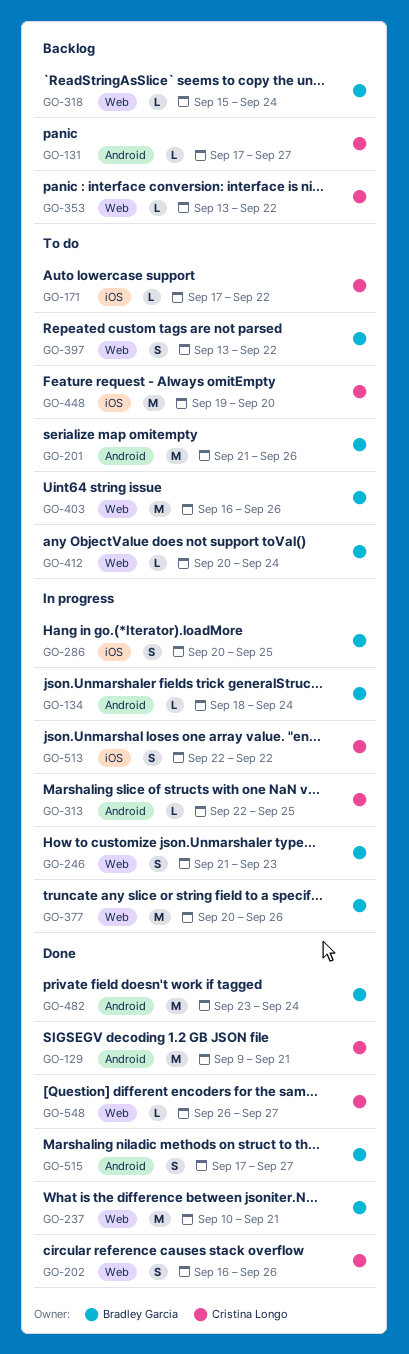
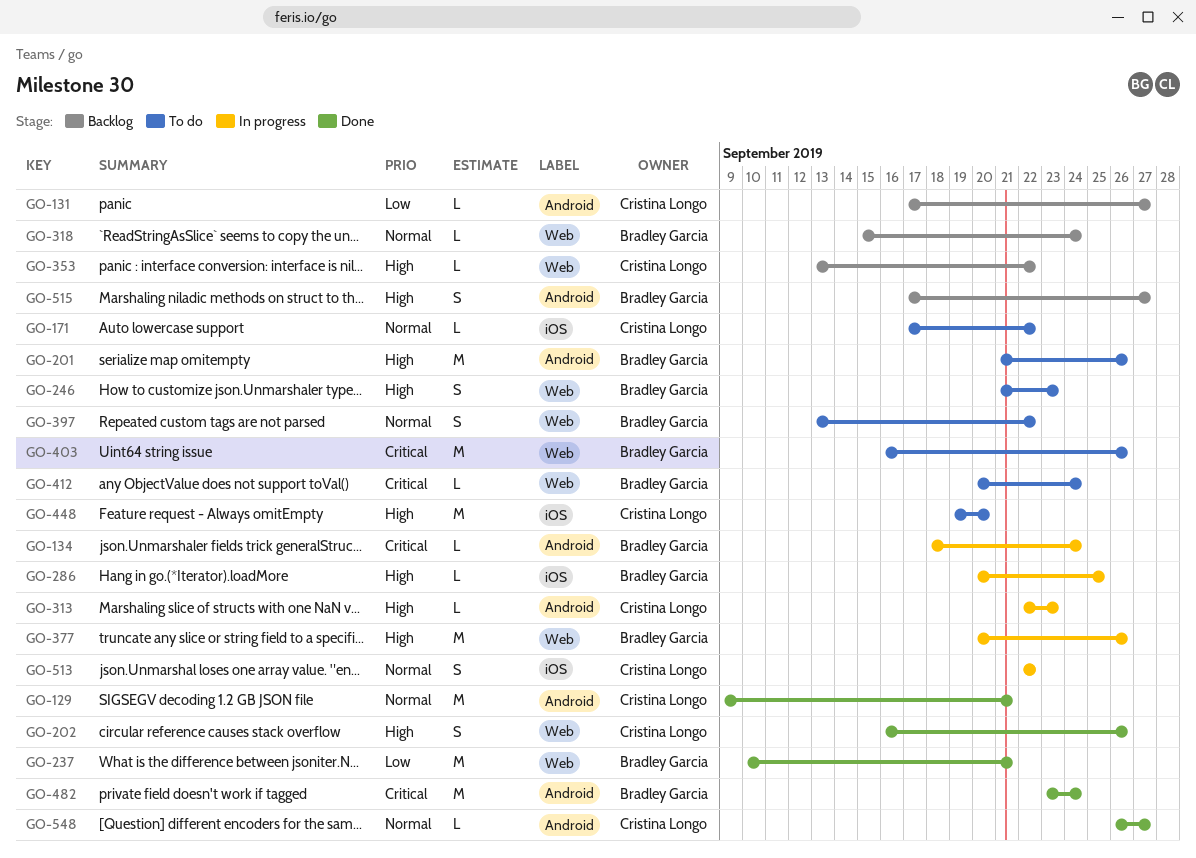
GO-246, status: In progress -> To do
GO-286, estimate: S -> L
GO-313, due: Sep 25 -> Sep 23
GO-515, status: Done -> Backlog
GO-548, label: Web -> Android

